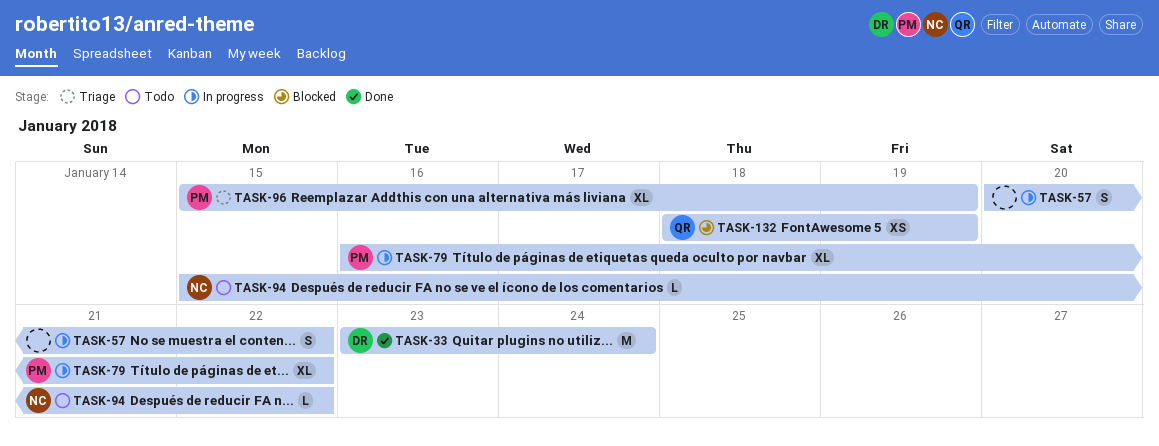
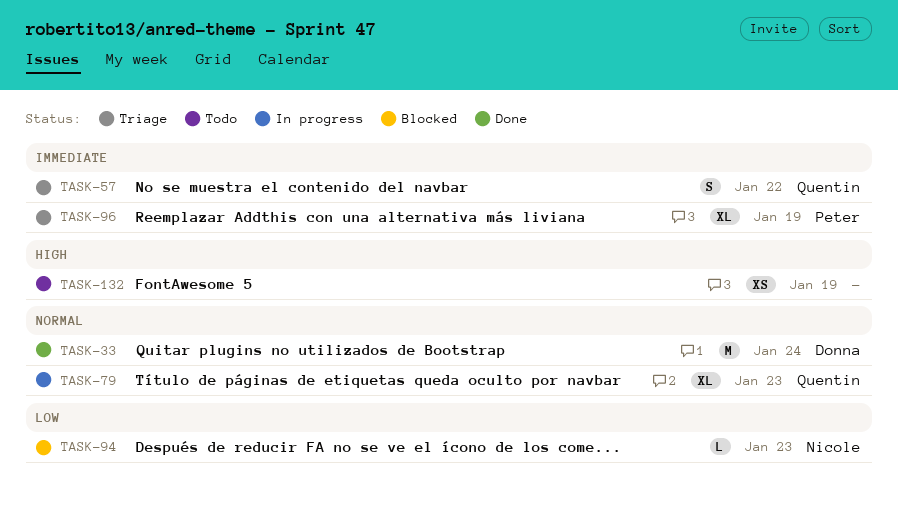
TASK-57, status: In progress -> Triage
TASK-57, owner: none -> Quentin
TASK-79, owner: Peter -> Quentin
TASK-79, due: Jan 22 -> Jan 23
TASK-94, status: Todo -> Blocked
TASK-94, due: Jan 22 -> Jan 23
TASK-132, status: Blocked -> Todo
TASK-132, owner: Quentin -> none

